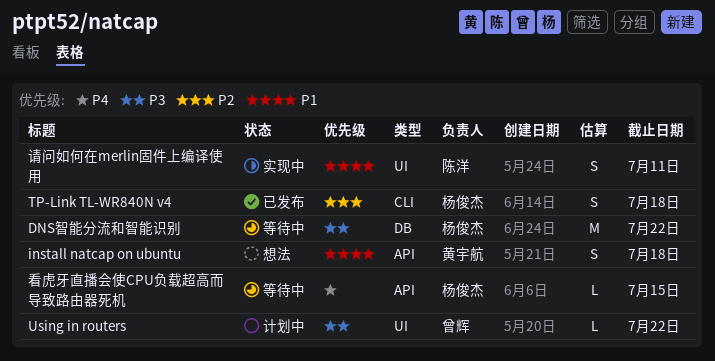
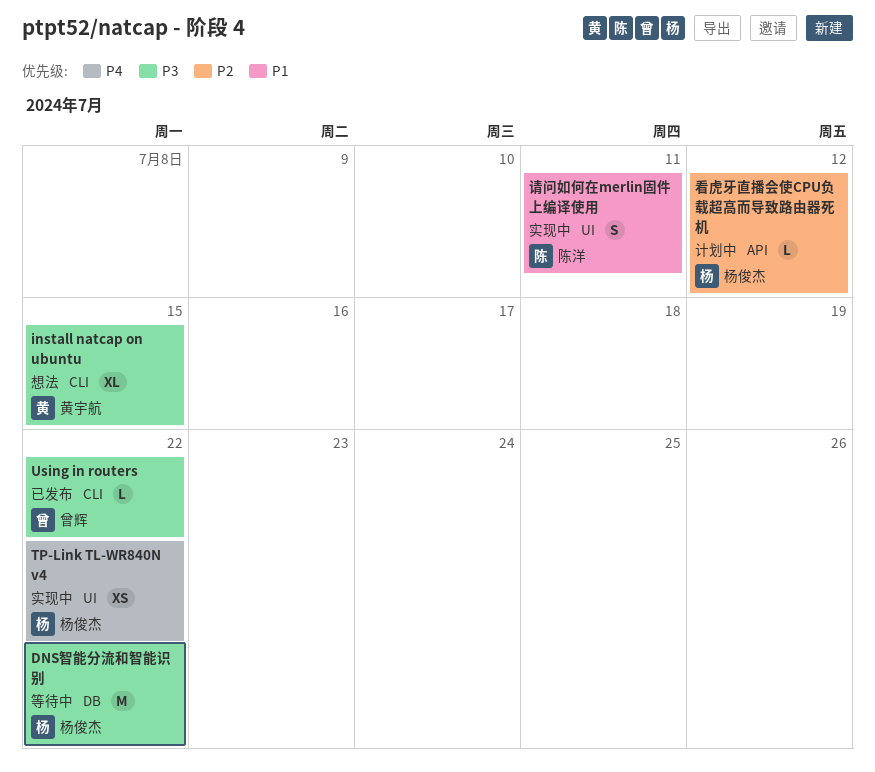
install natcap on ubuntu, priority: P1 -> P3
install natcap on ubuntu, label: API -> CLI
install natcap on ubuntu, estimate: S -> XL
install natcap on ubuntu, due: Jul 18 -> Jul 15
TP-Link TL-WR840N v4, status: 已发布 -> 实现中
TP-Link TL-WR840N v4, priority: P2 -> P4
TP-Link TL-WR840N v4, label: CLI -> UI
TP-Link TL-WR840N v4, estimate: S -> XS
TP-Link TL-WR840N v4, due: Jul 18 -> Jul 22
Using in routers, status: 计划中 -> 已发布
Using in routers, label: UI -> CLI
看虎牙直播会使CPU负载超高而导致路由器死机, status: 等待中 -> 计划中
看虎牙直播会使CPU负载超高而导致路由器死机, priority: P4 -> P2
看虎牙直播会使CPU负载超高而导致路由器死机, due: Jul 15 -> Jul 12

